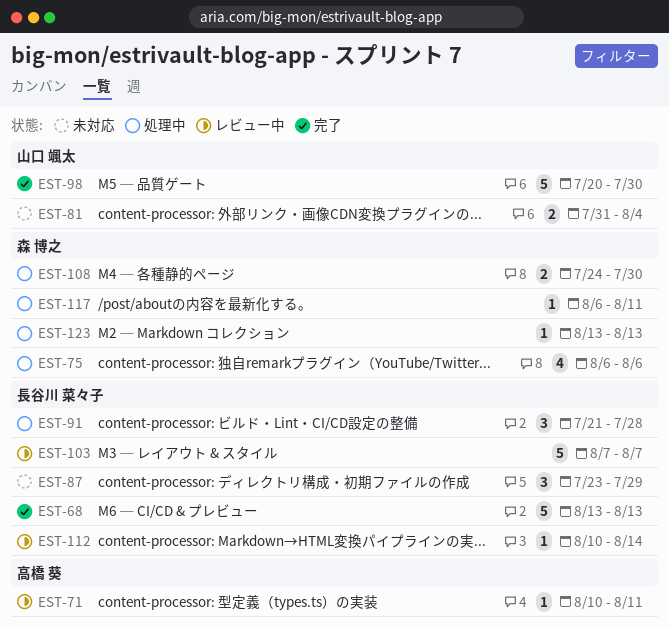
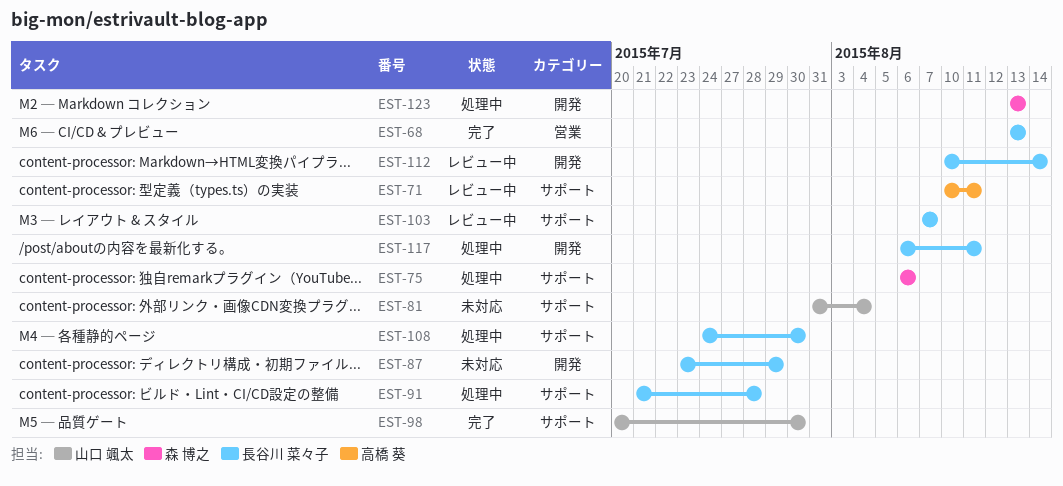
EST-108, owner: 森 博之 -> 長谷川 菜々子
EST-117, owner: 森 博之 -> 長谷川 菜々子

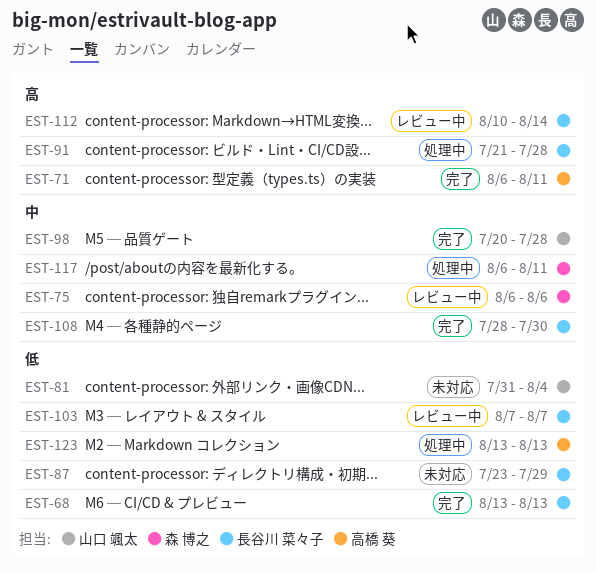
EST-71, status: レビュー中 -> 完了
EST-71, start: Aug 10 -> Aug 6
EST-75, status: 処理中 -> レビュー中
EST-98, due: Jul 30 -> Jul 28
EST-108, status: 処理中 -> 完了
EST-108, start: Jul 24 -> Jul 28
EST-117, owner: 長谷川 菜々子 -> 森 博之
EST-123, owner: 森 博之 -> 高橋 葵

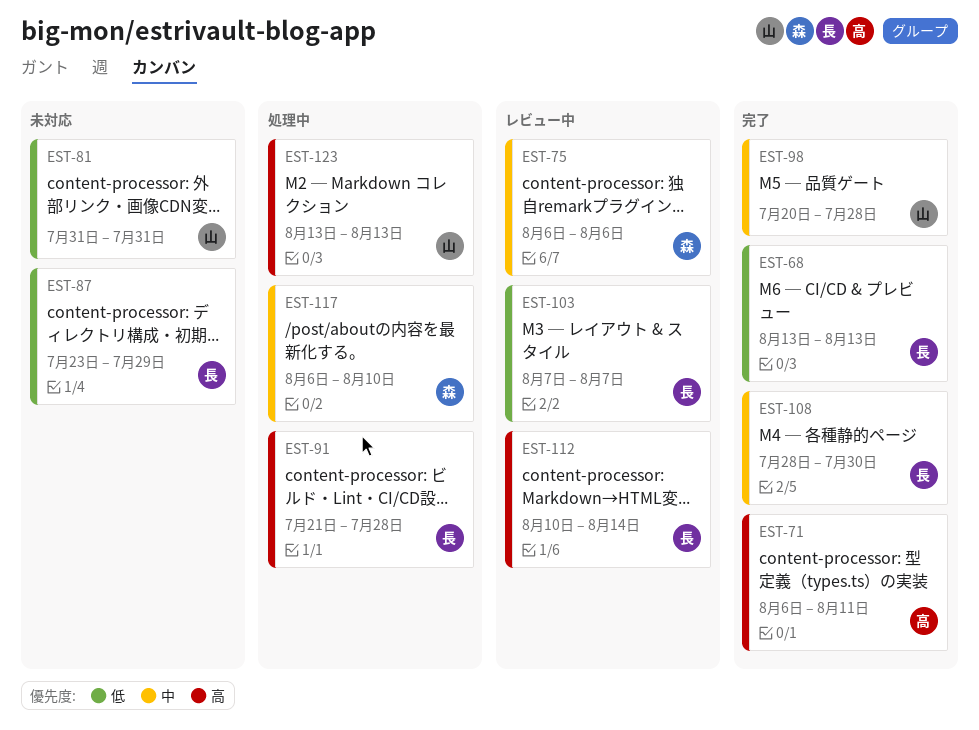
EST-81, due: Aug 4 -> Jul 31
EST-117, due: Aug 11 -> Aug 10
EST-123, owner: 高橋 葵 -> 山口 颯太
EST-123, priority: 低 -> 高

